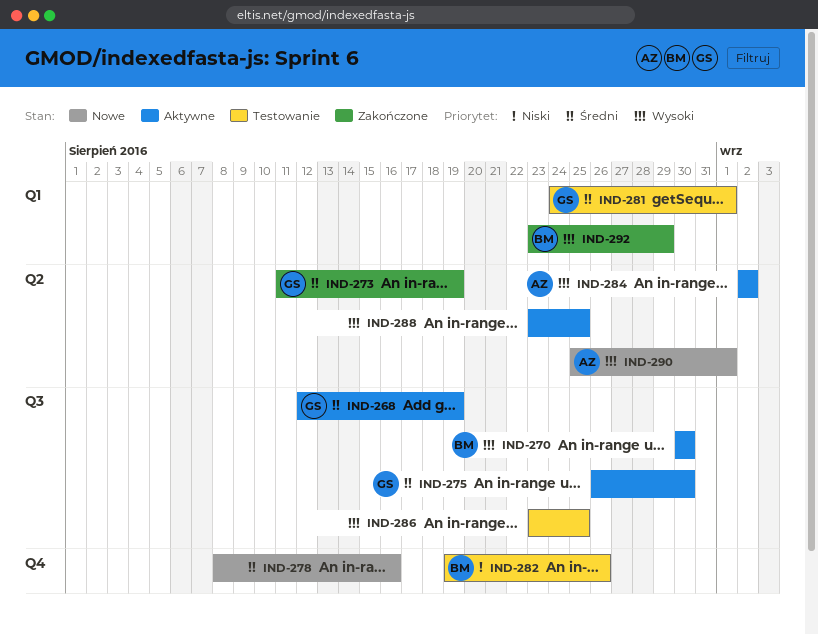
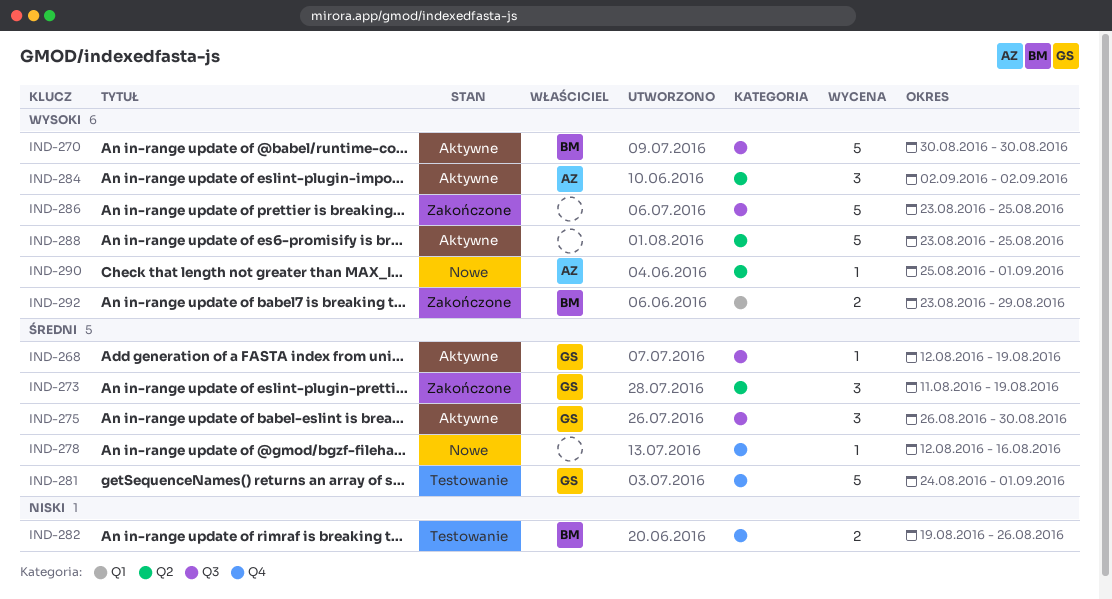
IND-278, start: Aug 8 -> Aug 12
IND-281, label: Q1 -> Q4
IND-286, status: Testowanie -> Zakończone

